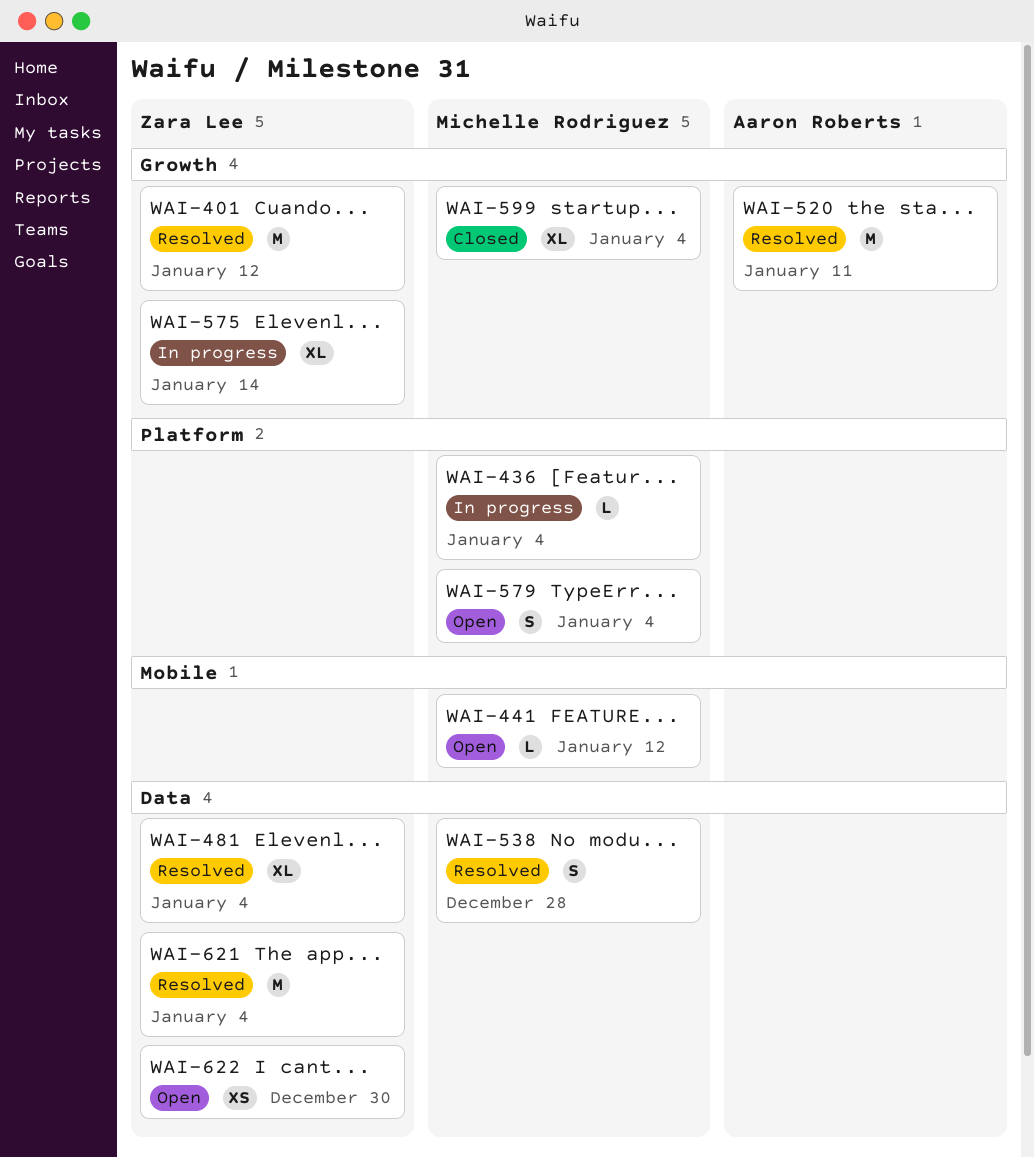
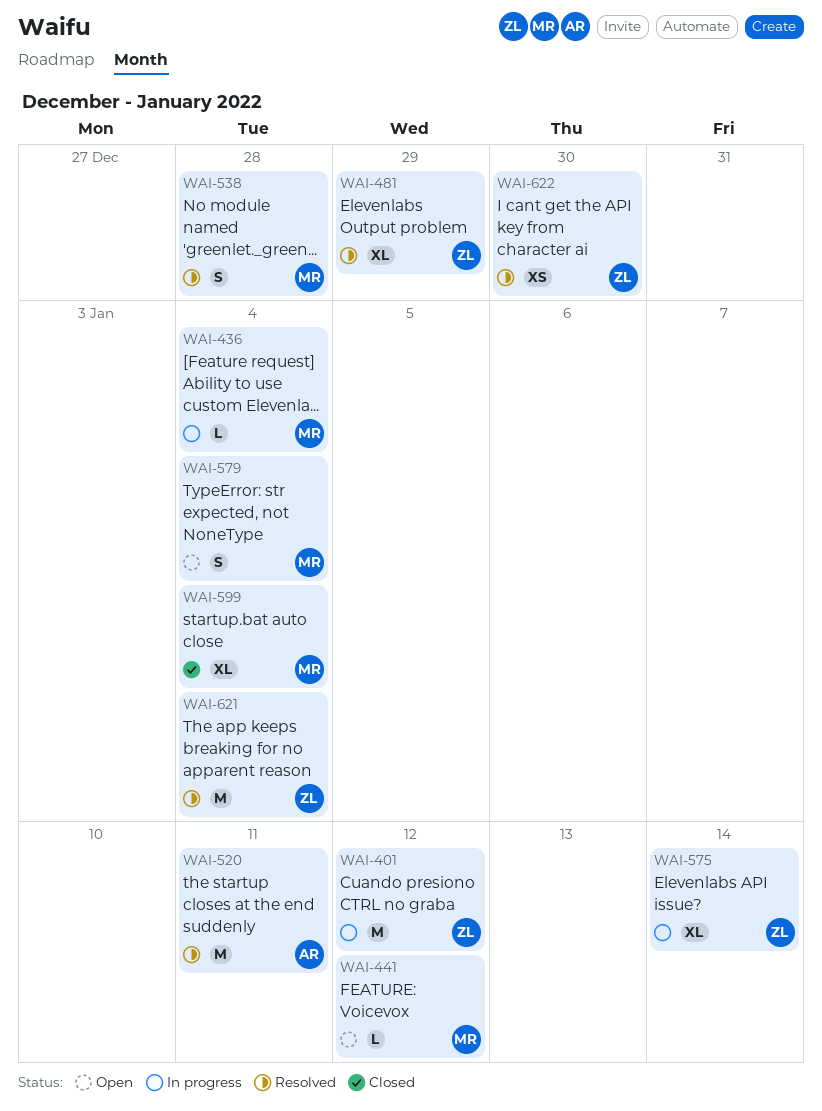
WAI-401, status: Resolved -> In progress
WAI-481, due: Jan 4 -> Dec 29
WAI-622, status: Open -> Resolved

